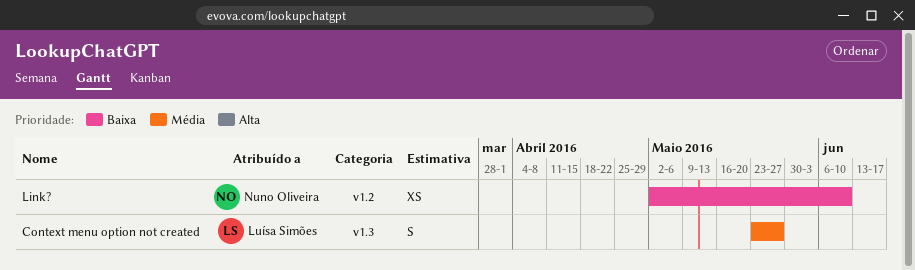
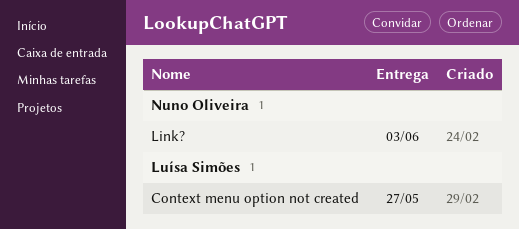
Link?, due: Jun 10 -> Jun 3

